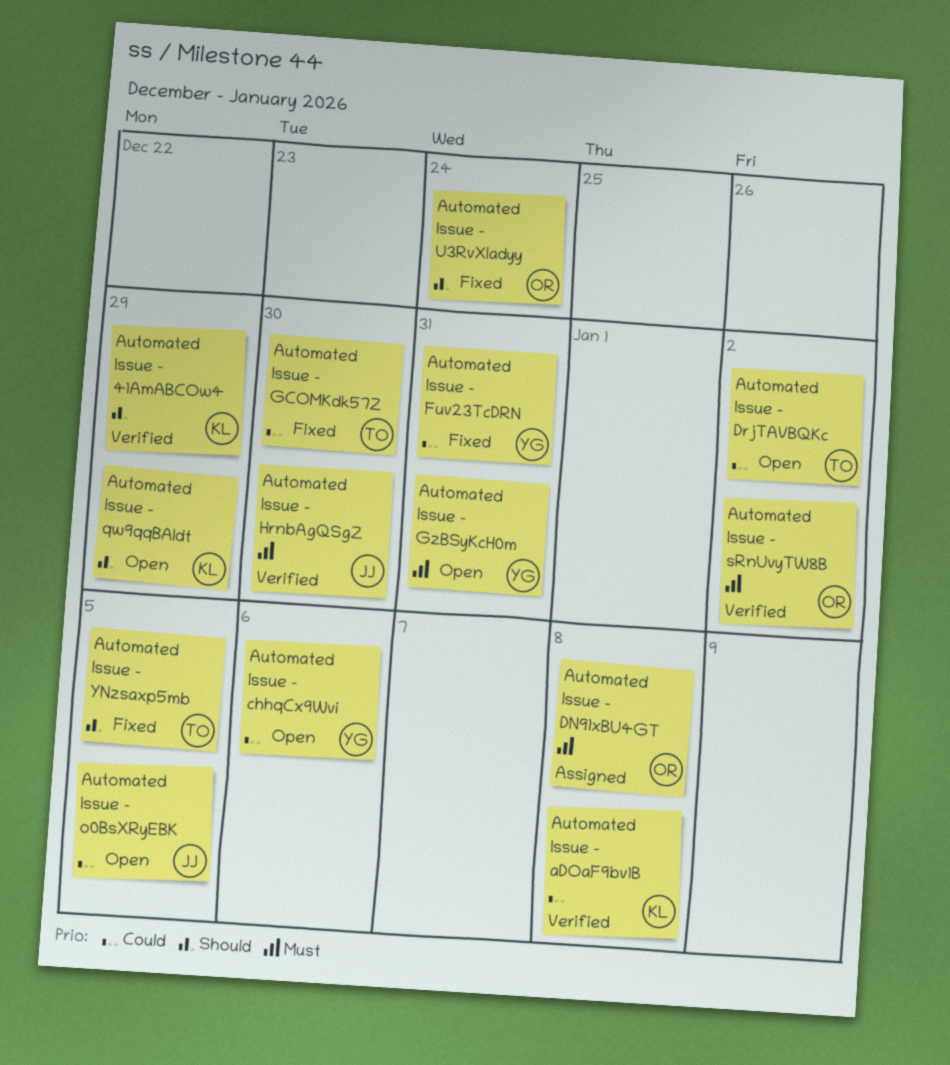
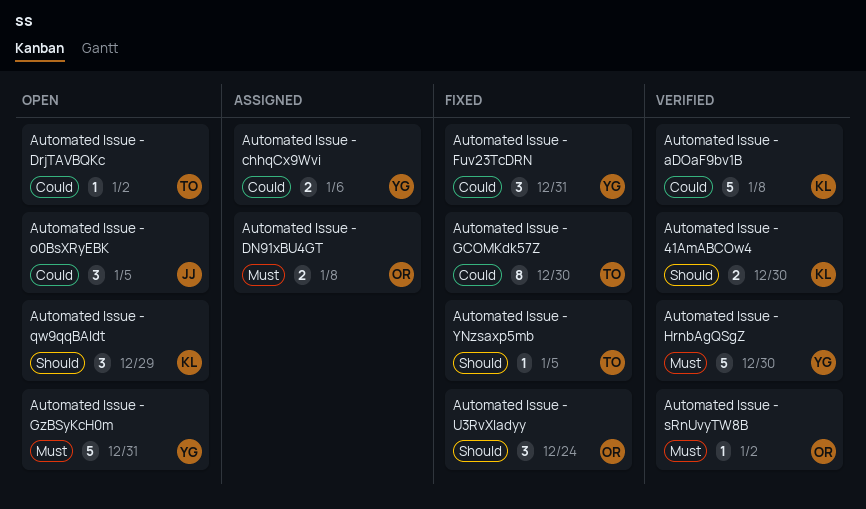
Automated Issue - 41AmABCOw4, due: Dec 29 -> Dec 30
Automated Issue - chhqCx9Wvi, status: Open -> Assigned
Automated Issue - HrnbAgQSgZ, owner: JJ -> YG

